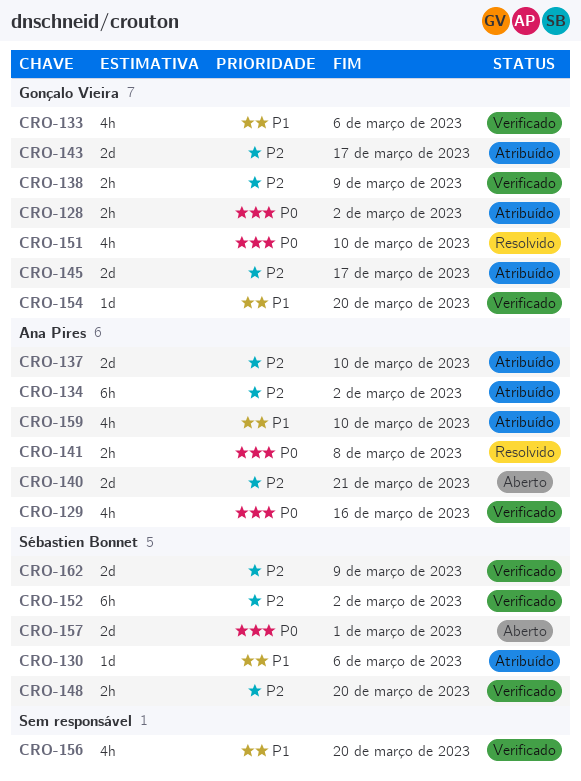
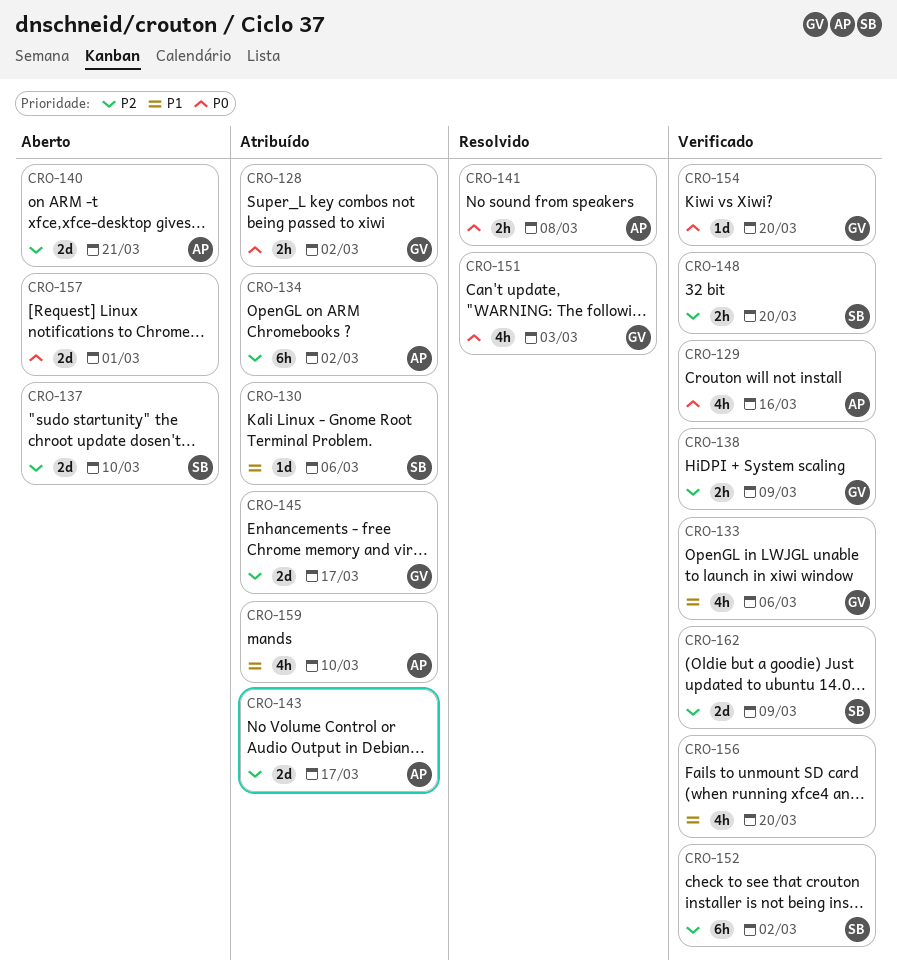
CRO-137, status: Atribuído -> Aberto
CRO-137, owner: Ana Pires -> Sébastien Bonnet
CRO-143, owner: Gonçalo Vieira -> Ana Pires
CRO-151, due: Mar 10 -> Mar 3
CRO-154, priority: P1 -> P0
CRO-157, owner: Sébastien Bonnet -> none

